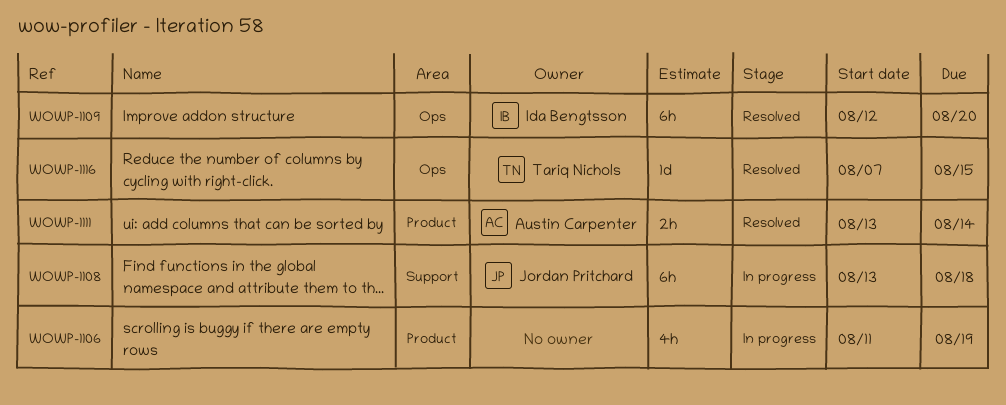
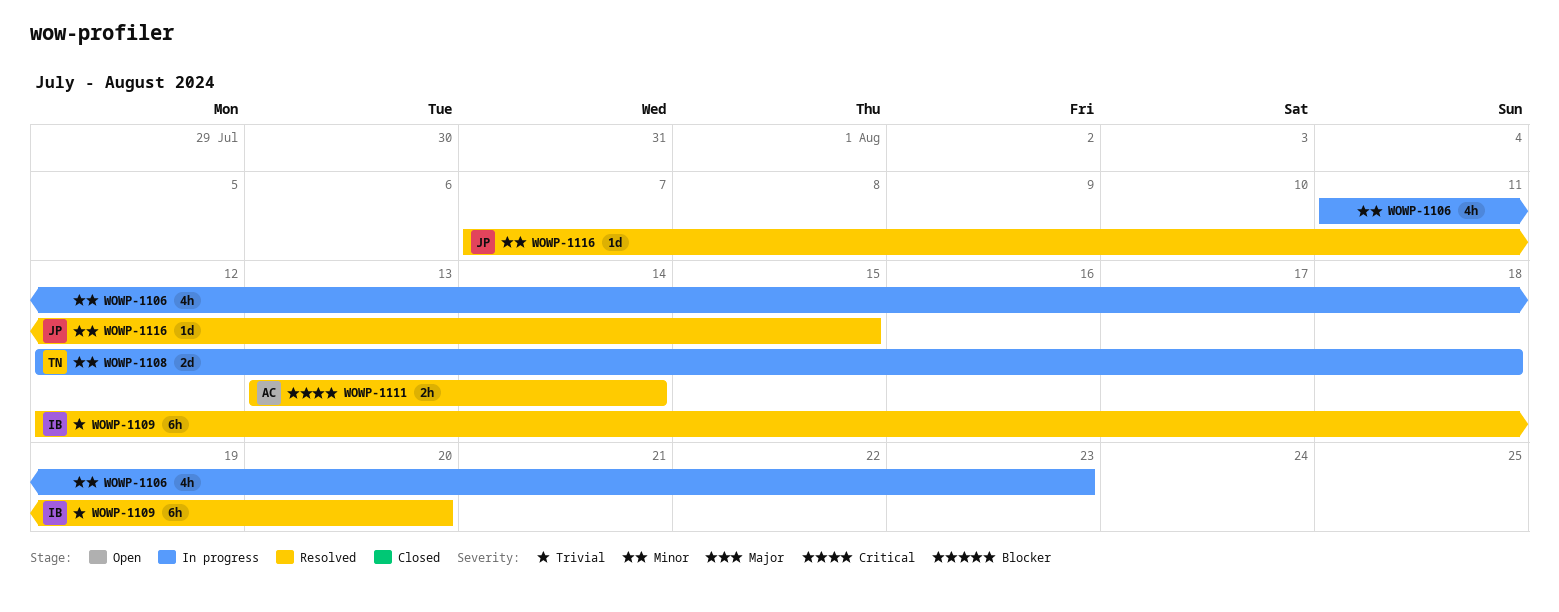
WOWP-1106, due: Aug 19 -> Aug 23
WOWP-1108, owner: Jordan Pritchard -> Tariq Nichols
WOWP-1108, estimate: 6h -> 2d
WOWP-1108, start: Aug 13 -> Aug 12
WOWP-1116, owner: Tariq Nichols -> Jordan Pritchard

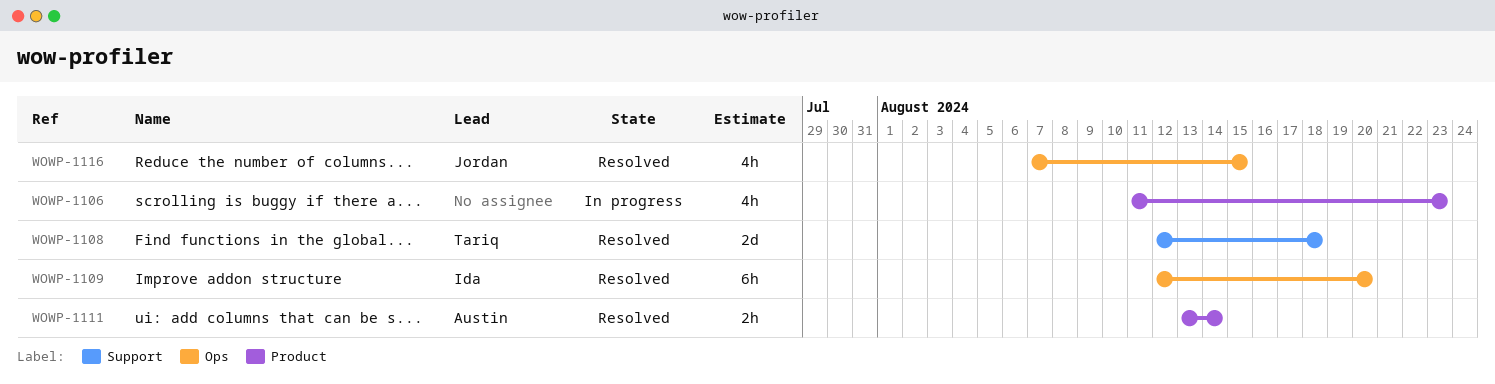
WOWP-1108, status: In progress -> Resolved
WOWP-1116, estimate: 1d -> 4h

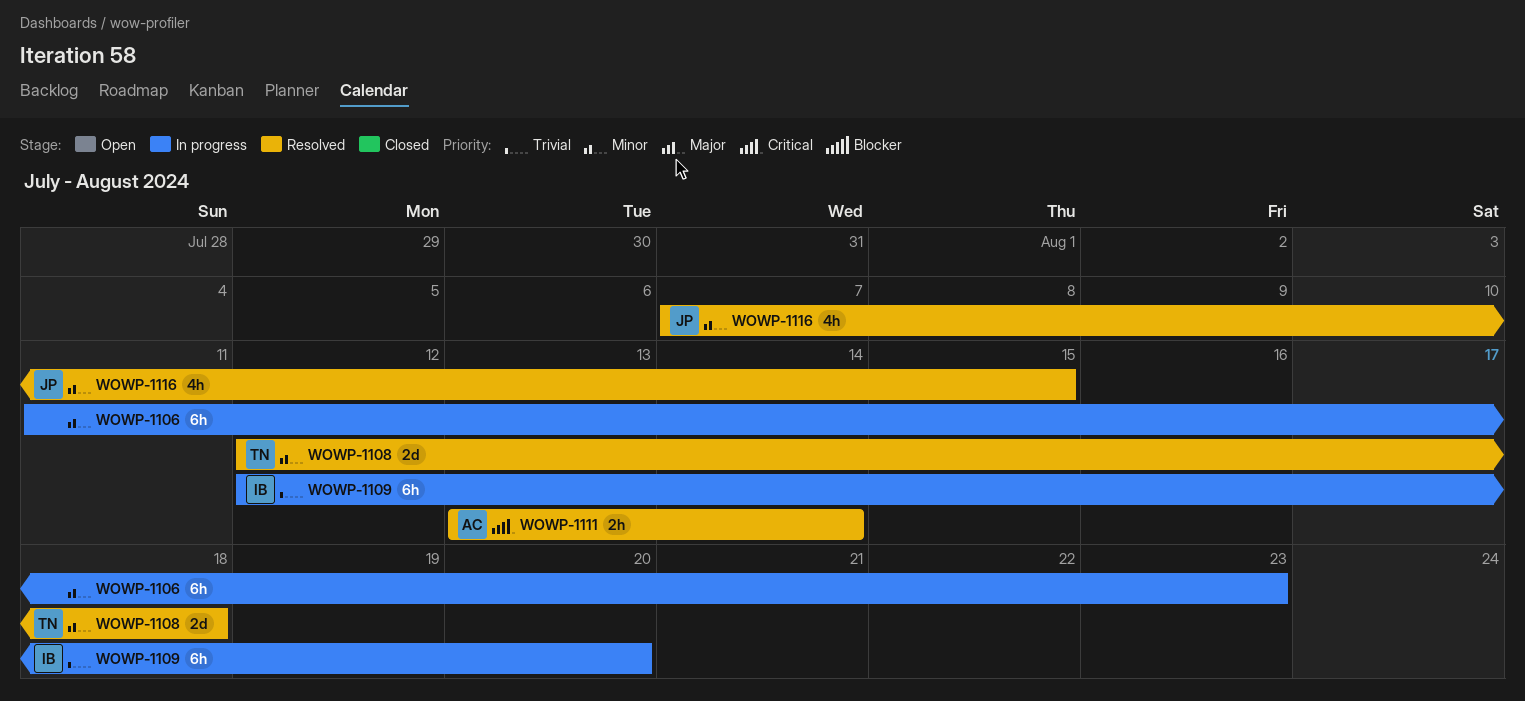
WOWP-1106, estimate: 4h -> 6h
WOWP-1109, status: Resolved -> In progress

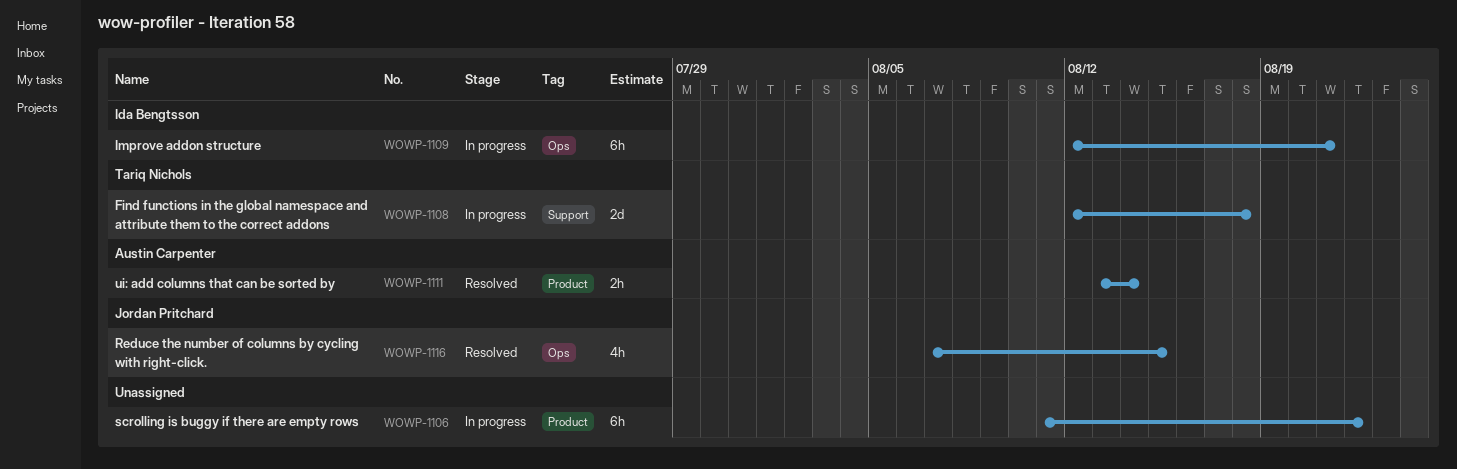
WOWP-1106, due: Aug 23 -> Aug 22
WOWP-1108, status: Resolved -> In progress
WOWP-1109, due: Aug 20 -> Aug 21

